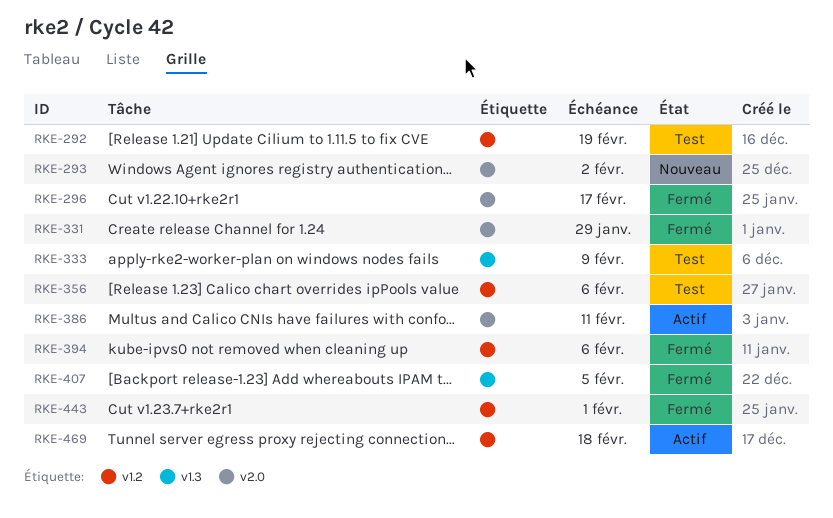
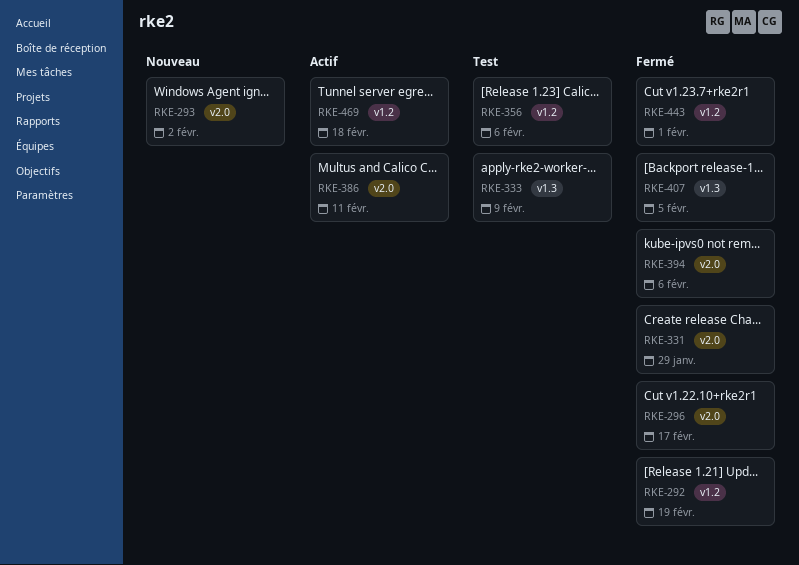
RKE-292, status: Test -> Fermé
RKE-394, label: v1.2 -> v2.0

